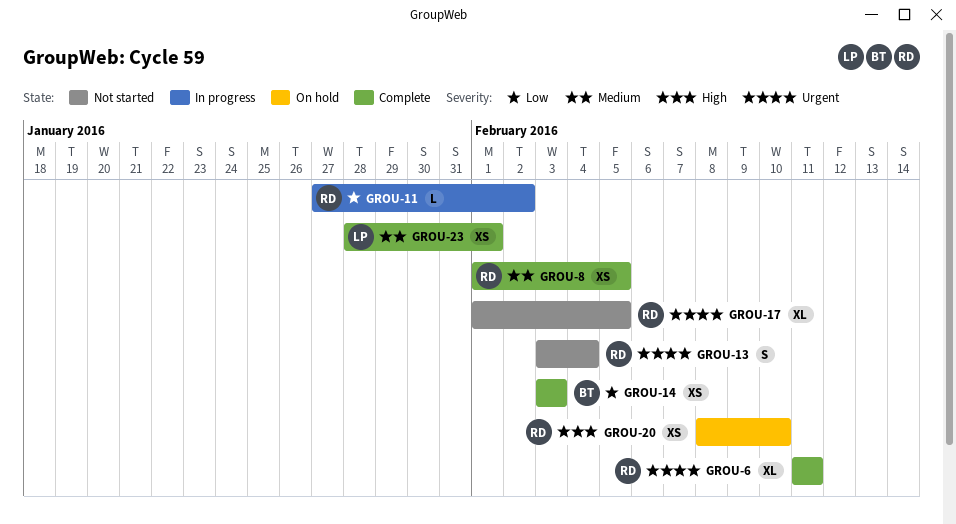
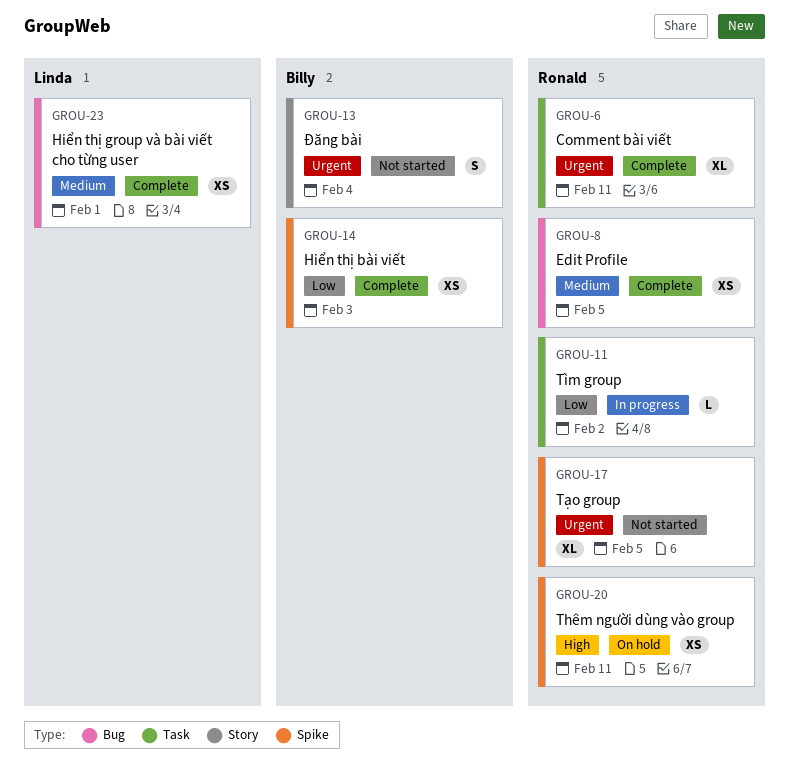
GROU-13, owner: Ronald -> Billy
GROU-20, due: Feb 10 -> Feb 11

